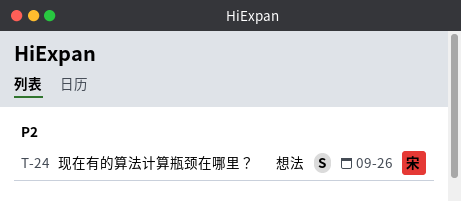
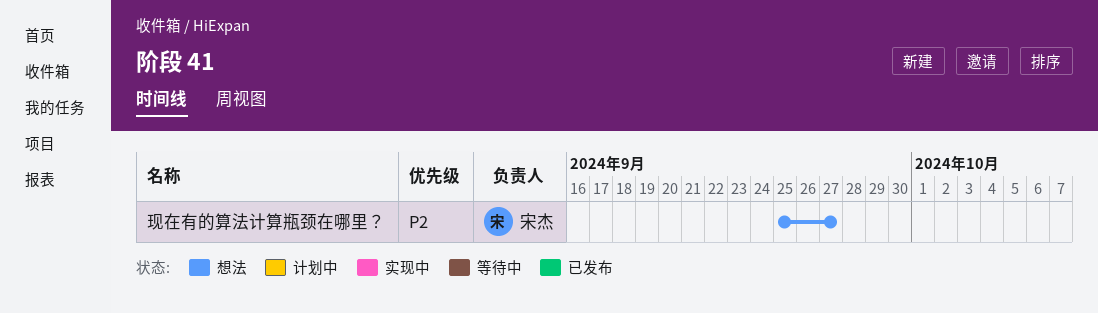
现在有的算法计算瓶颈在哪里？, due: Sep 26 -> Sep 27

